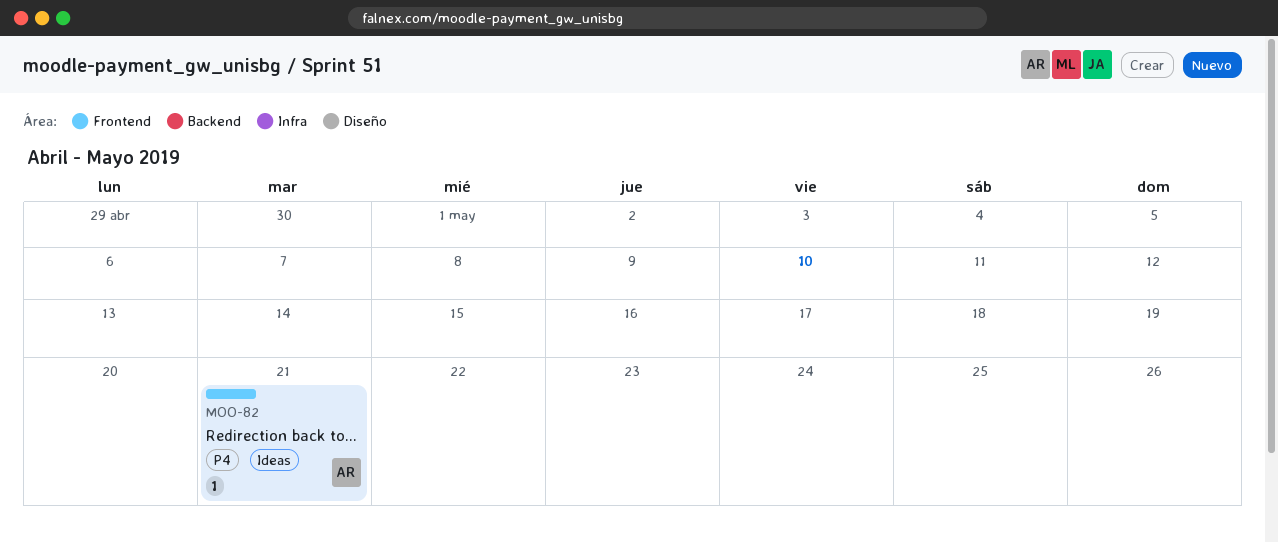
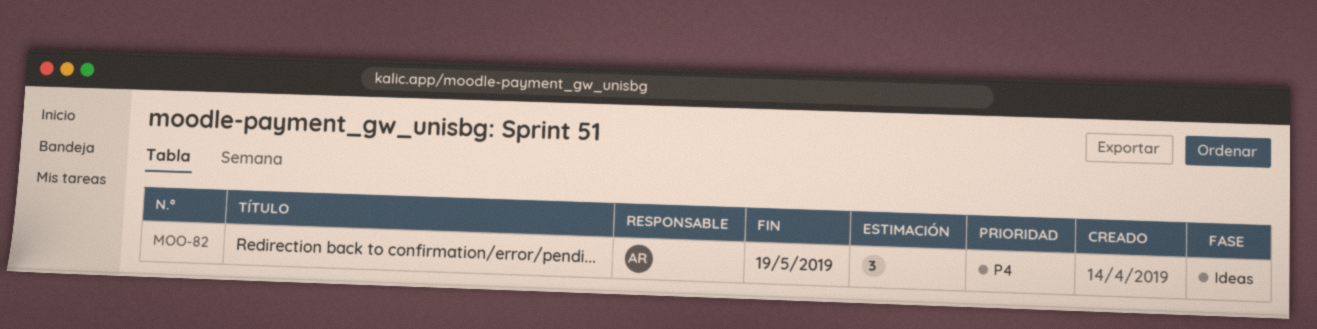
MOO-82, estimate: 1 -> 3
MOO-82, due: May 21 -> May 19

